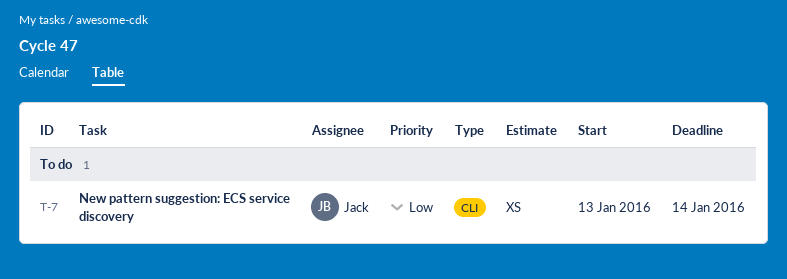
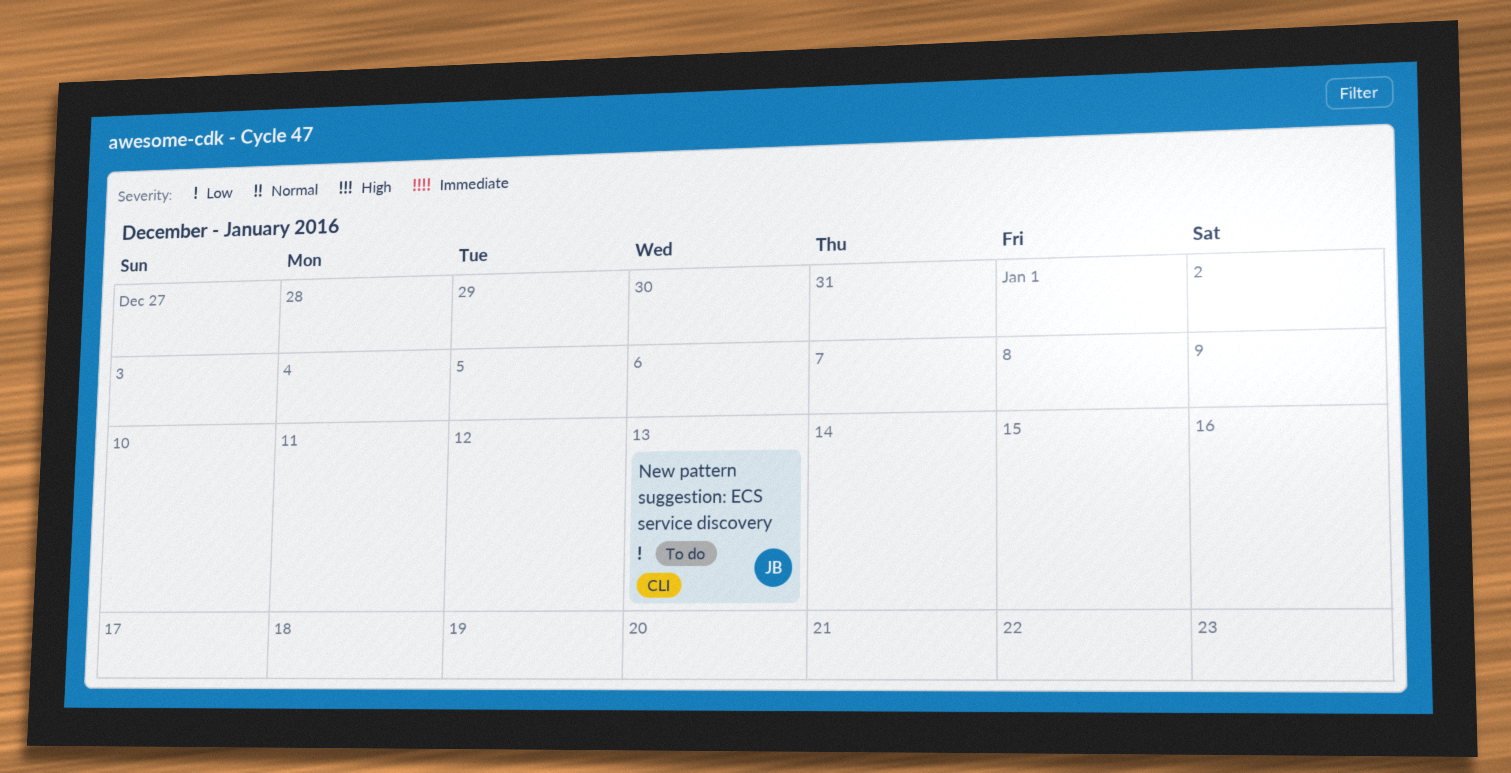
New pattern suggestion: ECS service discovery, due: Jan 14 -> Jan 13

